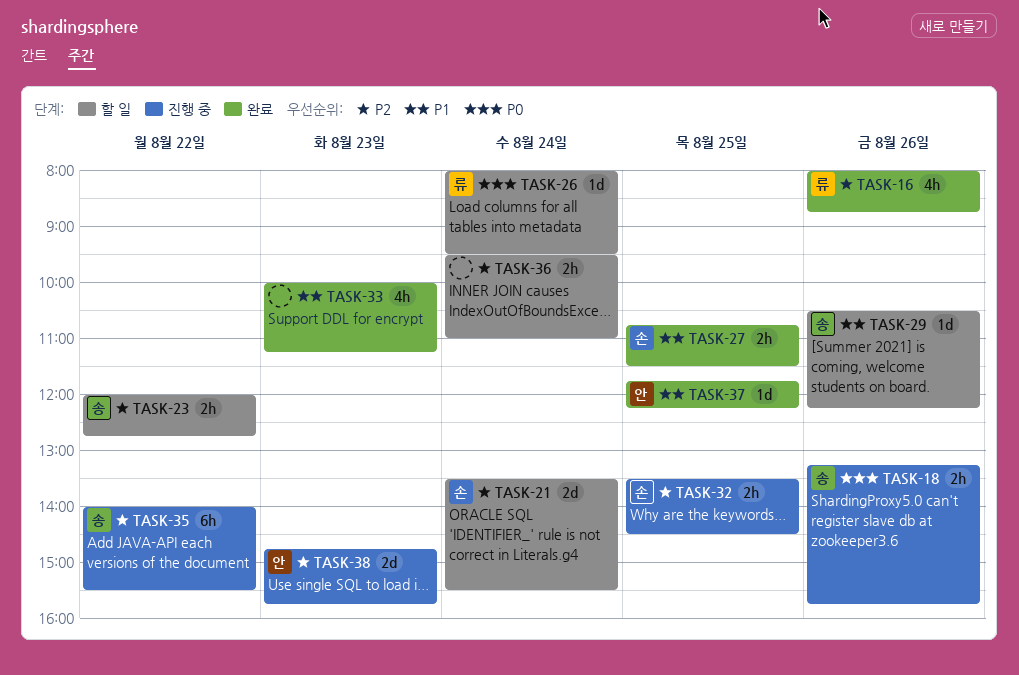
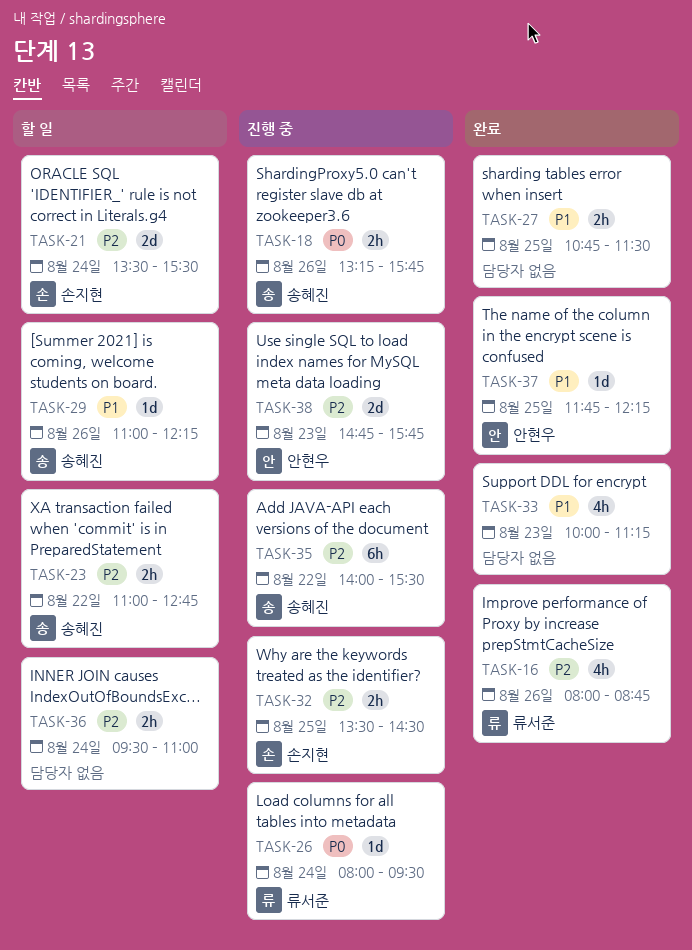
TASK-23, begins: 12:00 -> 11:00
TASK-26, status: 할 일 -> 진행 중
TASK-27, owner: 손지현 -> none
TASK-29, begins: 10:30 -> 11:00

